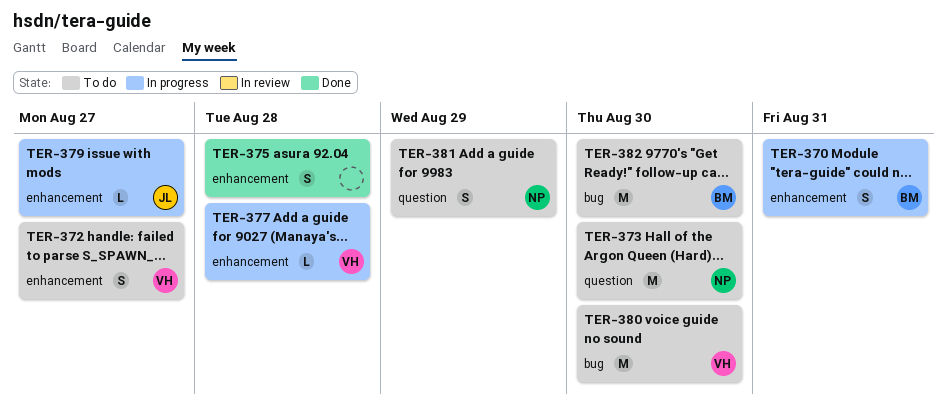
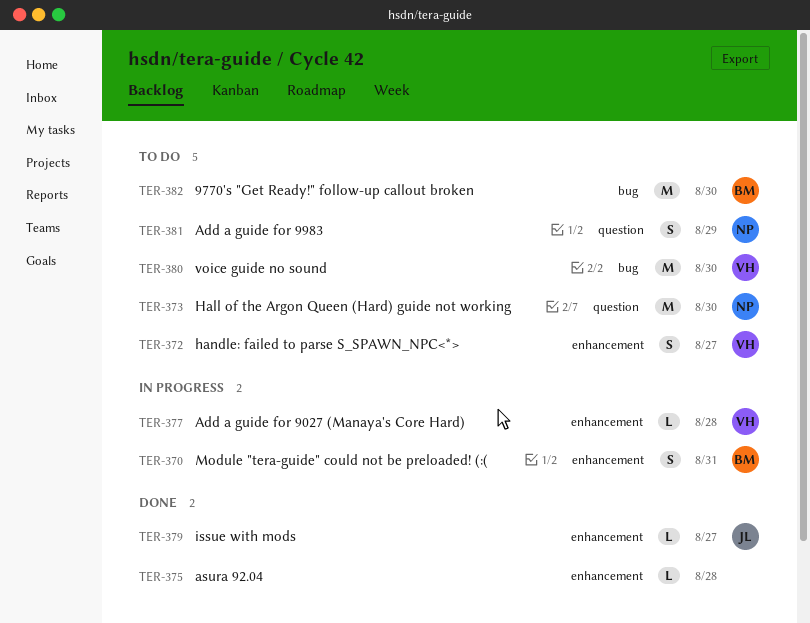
TER-375, estimate: S -> L
TER-379, status: In progress -> Done

